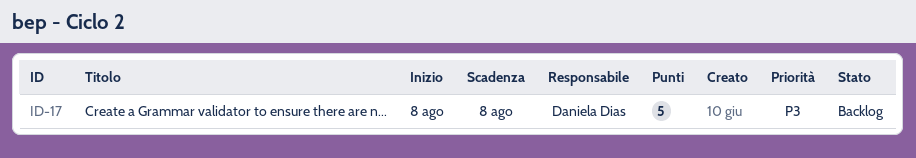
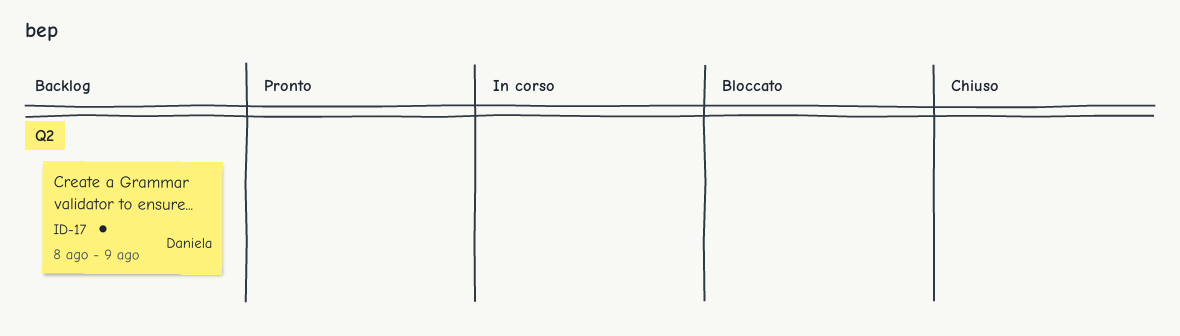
ID-17, estimate: 5 -> 1
ID-17, due: Aug 8 -> Aug 9

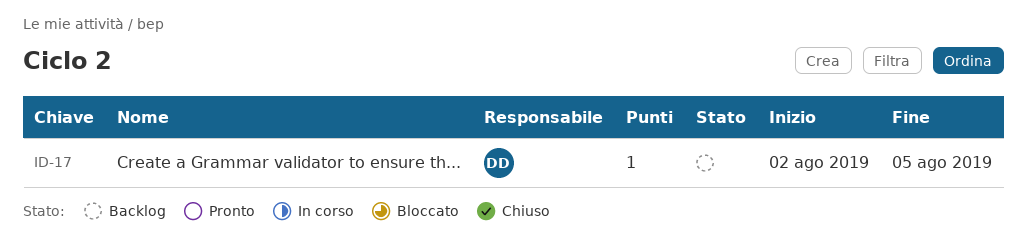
ID-17, start: Aug 8 -> Aug 2
ID-17, due: Aug 9 -> Aug 5

